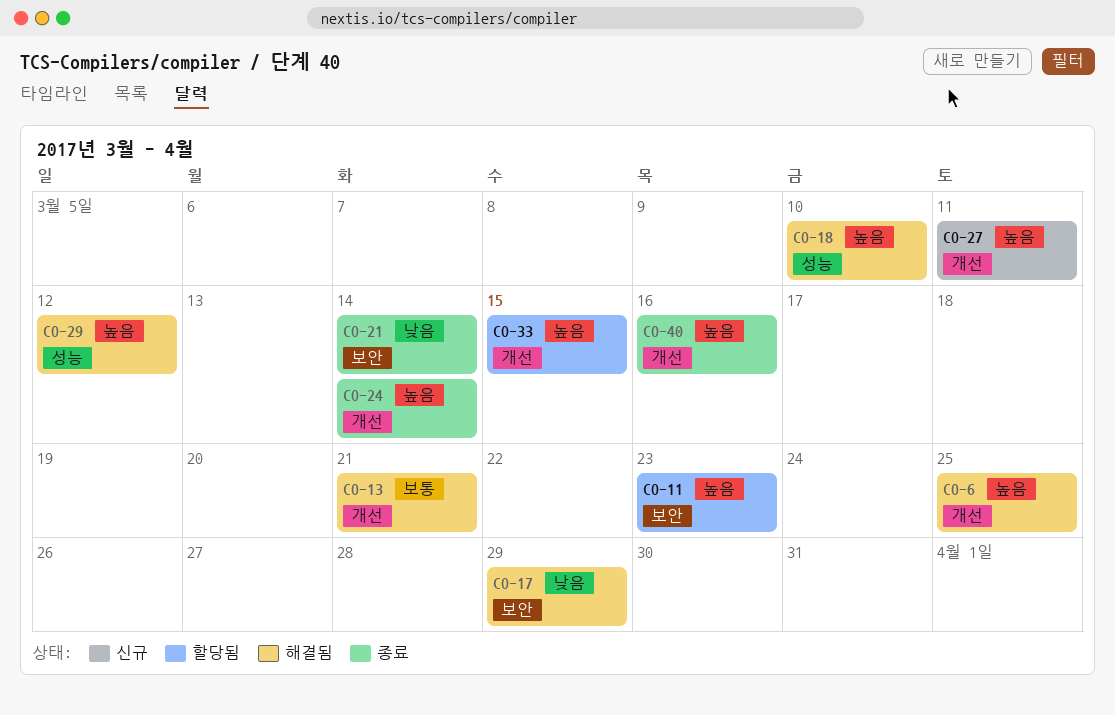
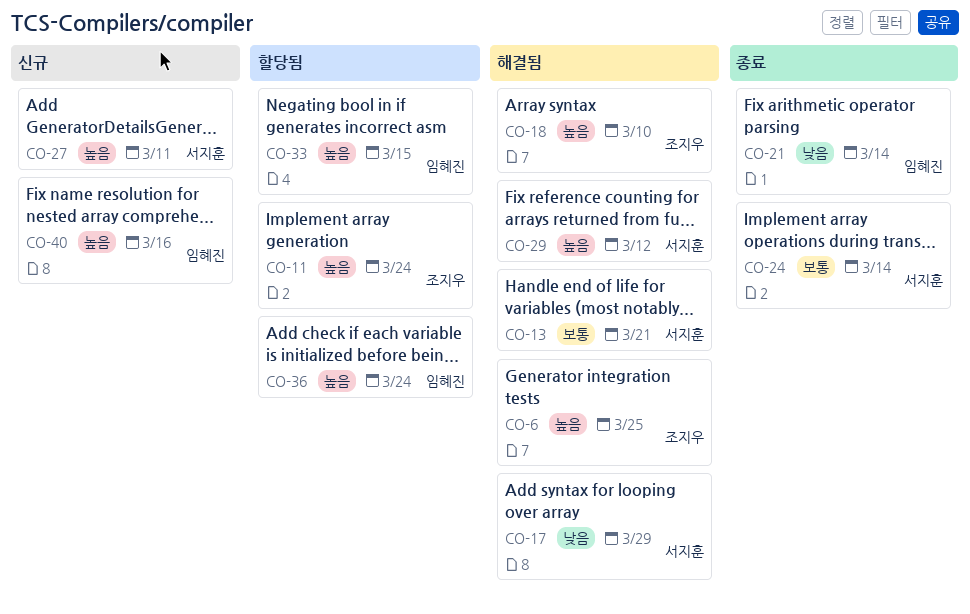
CO-11, due: Mar 23 -> Mar 24
CO-24, priority: 높음 -> 보통
CO-36: none -> present
CO-40, status: 종료 -> 신규

